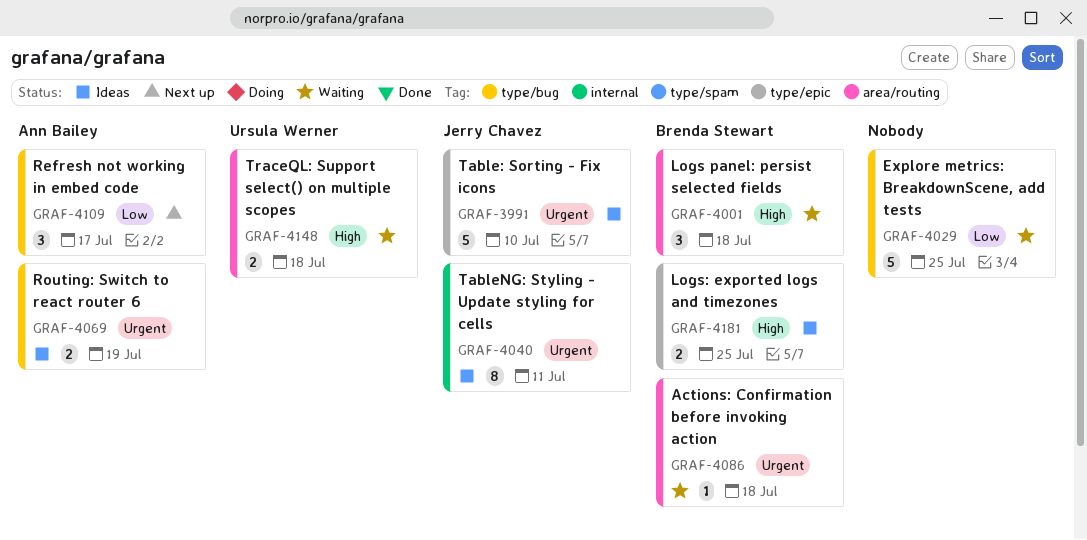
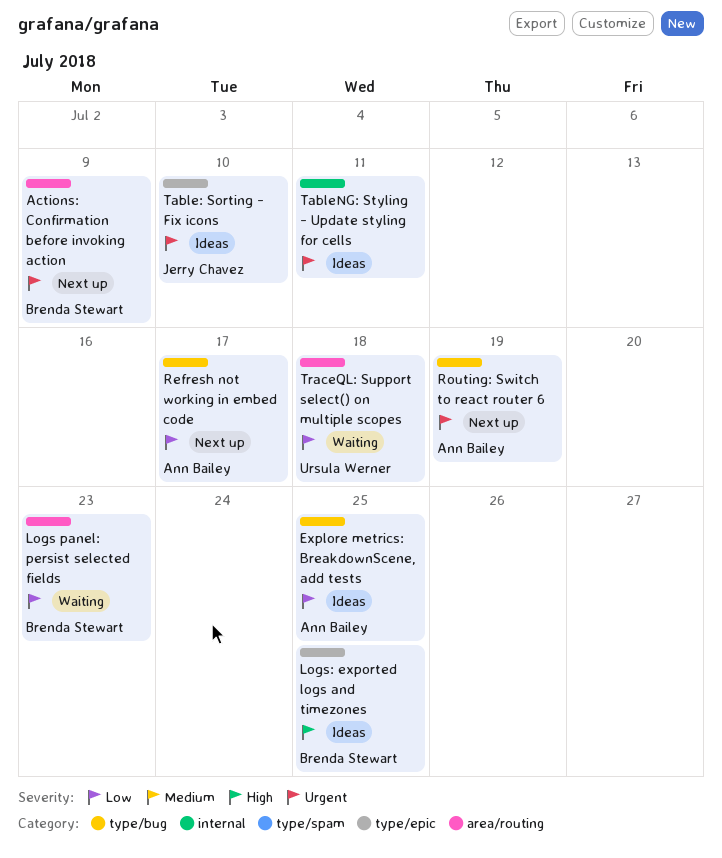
Actions: Confirmation before invoking action, status: Waiting -> Next up
Actions: Confirmation before invoking action, due: Jul 18 -> Jul 9
Explore metrics: BreakdownScene, add tests, status: Waiting -> Ideas
Explore metrics: BreakdownScene, add tests, owner: none -> Ann Bailey
Logs panel: persist selected fields, priority: High -> Low
Logs panel: persist selected fields, due: Jul 18 -> Jul 23
Routing: Switch to react router 6, status: Ideas -> Next up
TableNG: Styling - Update styling for cells, owner: Jerry Chavez -> none
TraceQL: Support select() on multiple scopes, priority: High -> Low

